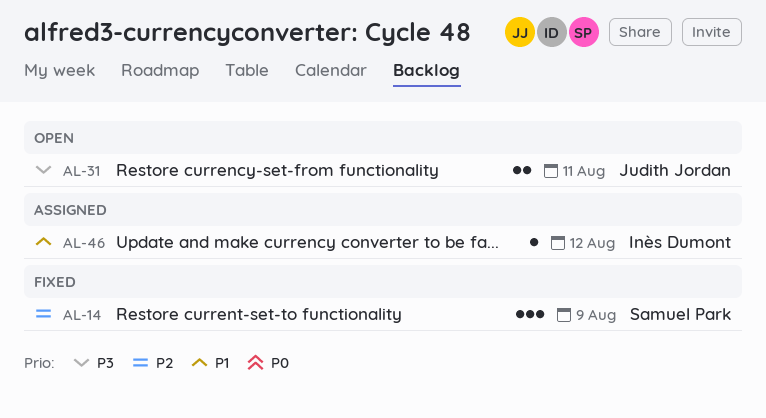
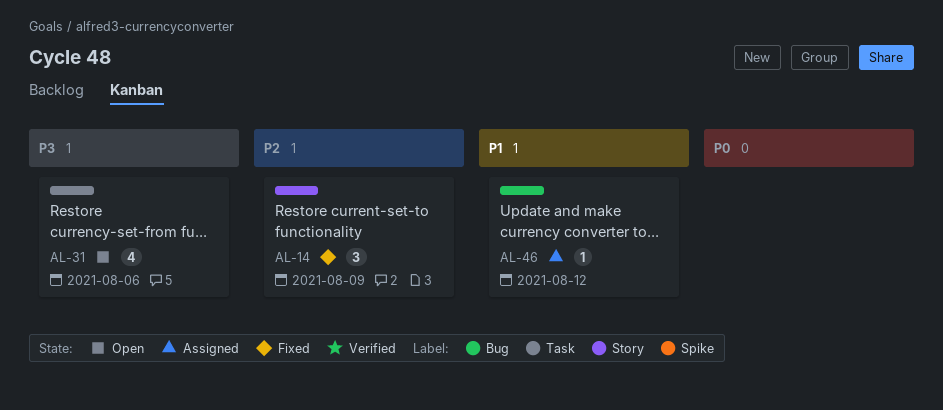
AL-31, estimate: 2 -> 4
AL-31, due: Aug 11 -> Aug 6

